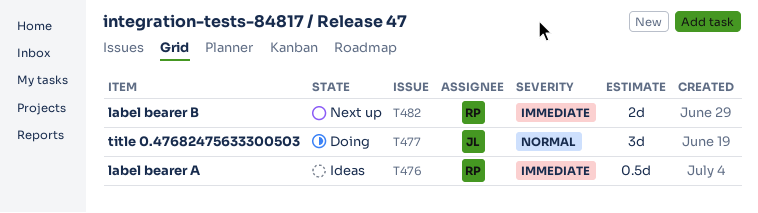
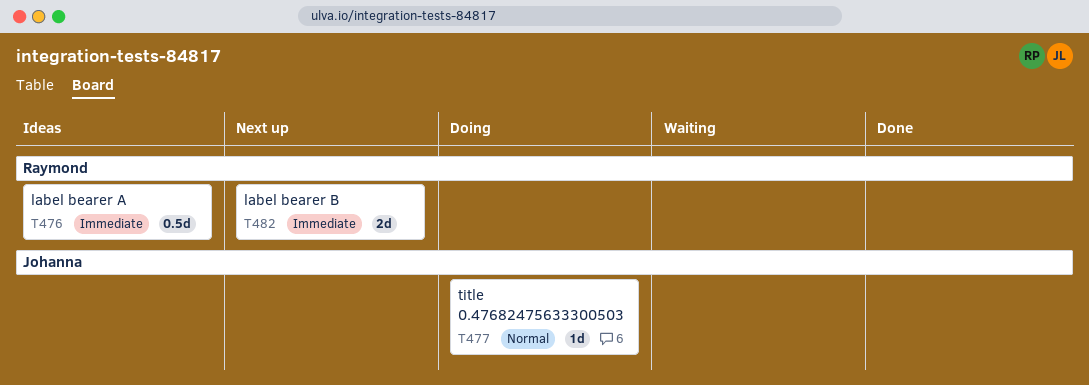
T477, estimate: 3d -> 1d

